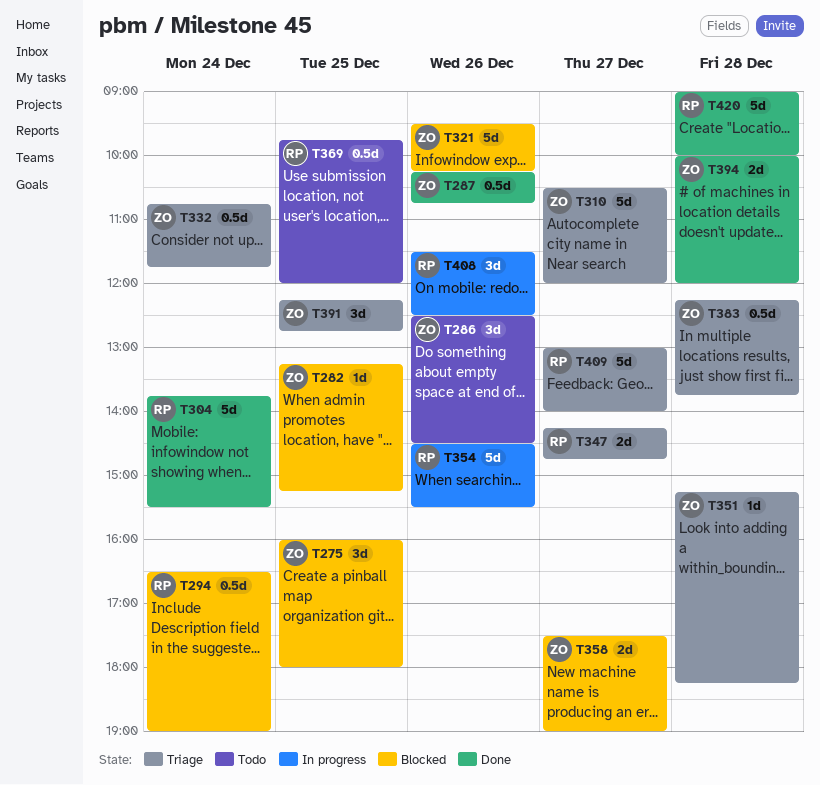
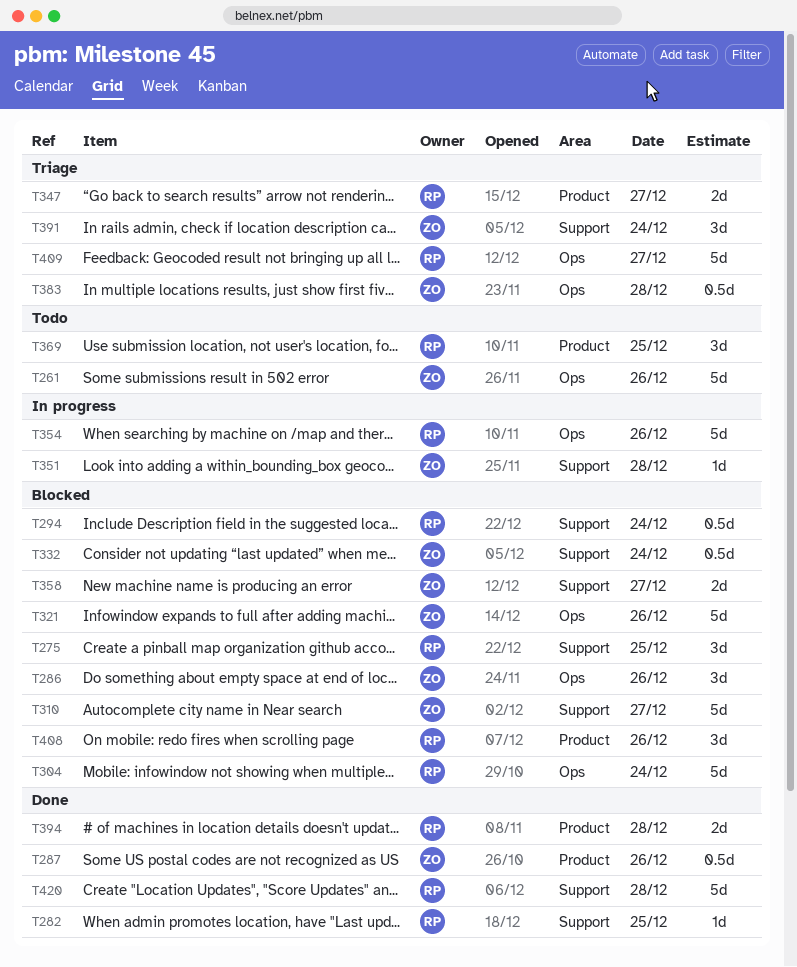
T261: none -> present
T275, owner: ZO -> RP
T282, status: Blocked -> Done
T282, owner: ZO -> RP
T286, status: Todo -> Blocked
T304, status: Done -> Blocked
T310, status: Triage -> Blocked
T332, status: Triage -> Blocked
T351, status: Triage -> In progress
T369, estimate: 0.5d -> 3d
T391, day: Dec 25 -> Dec 24
T394, owner: ZO -> RP
T408, status: In progress -> Blocked

